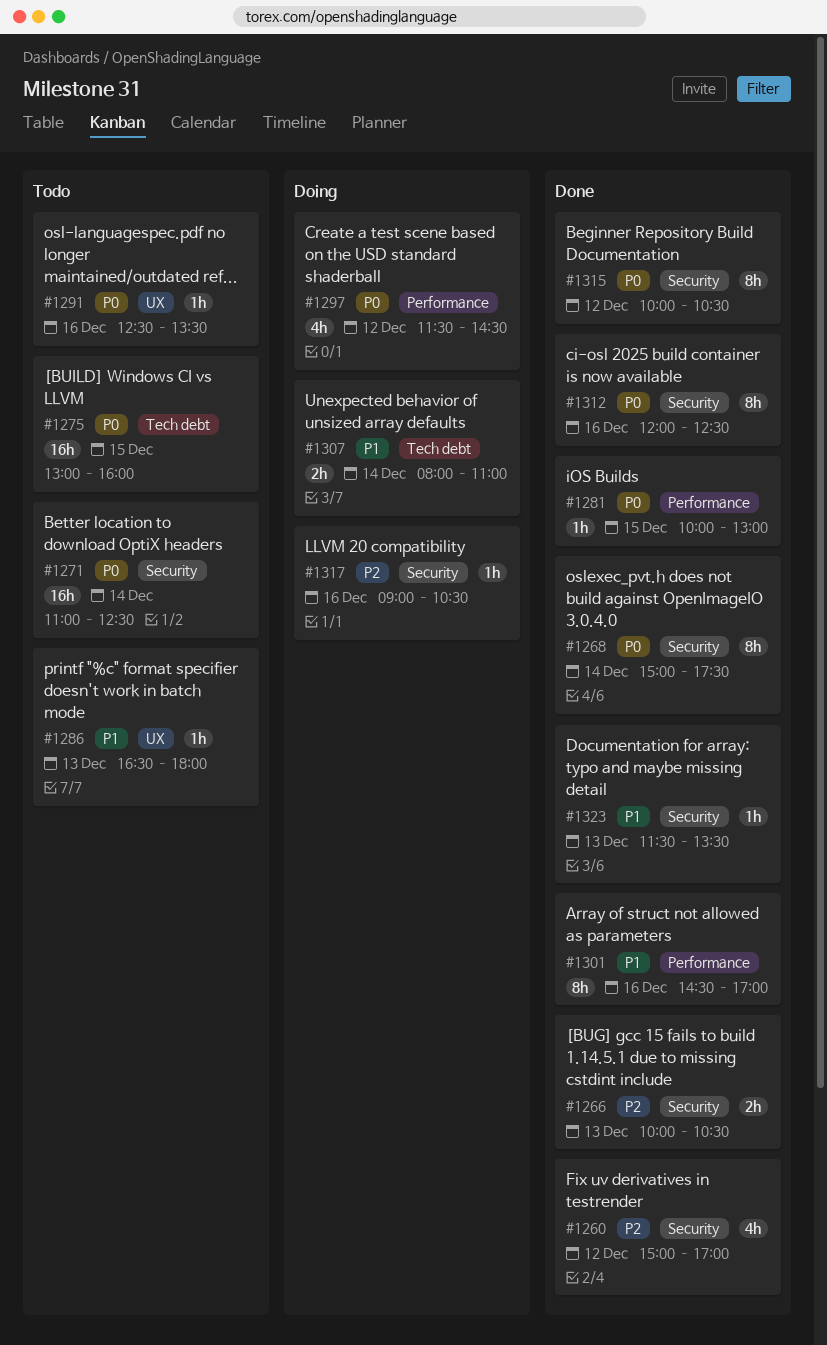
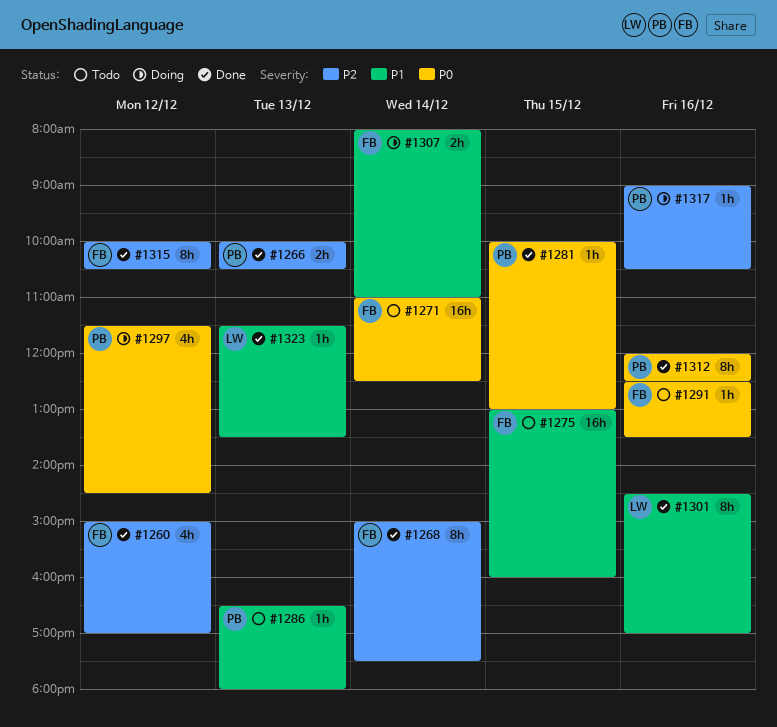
#1268, priority: P0 -> P2
#1275, priority: P0 -> P1
#1315, priority: P0 -> P2

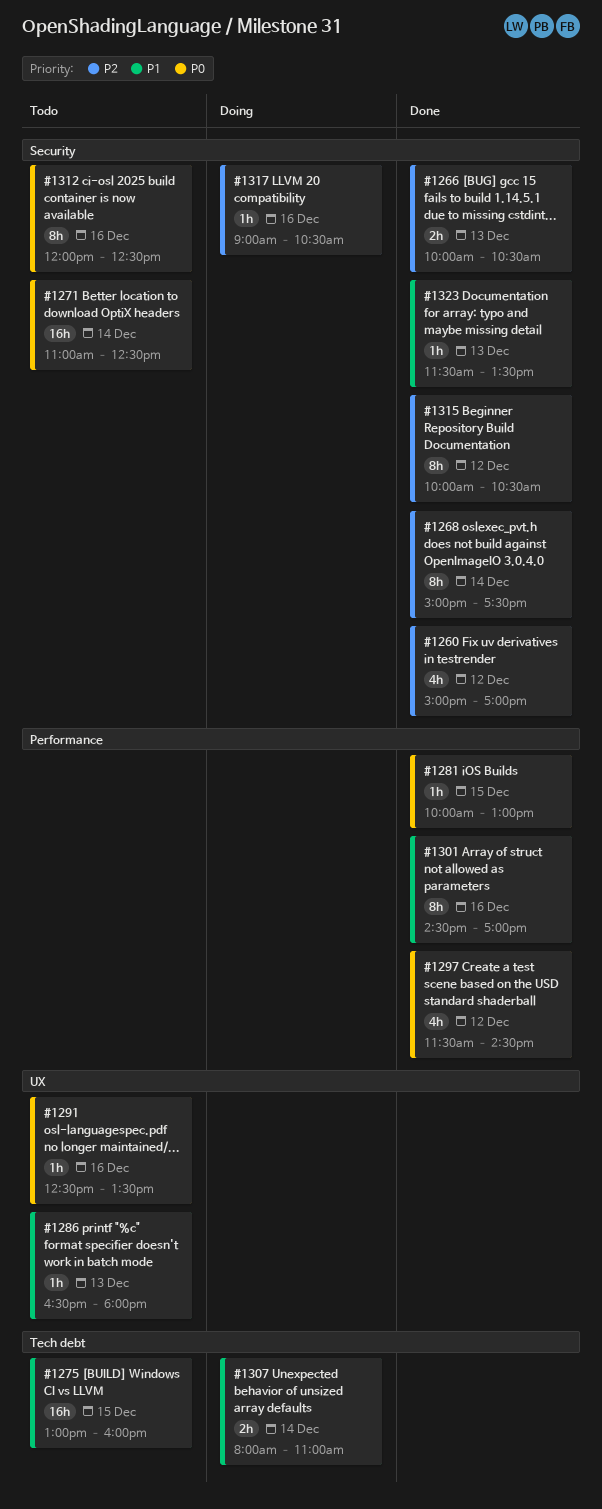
#1297, status: Doing -> Done
#1312, status: Done -> Todo

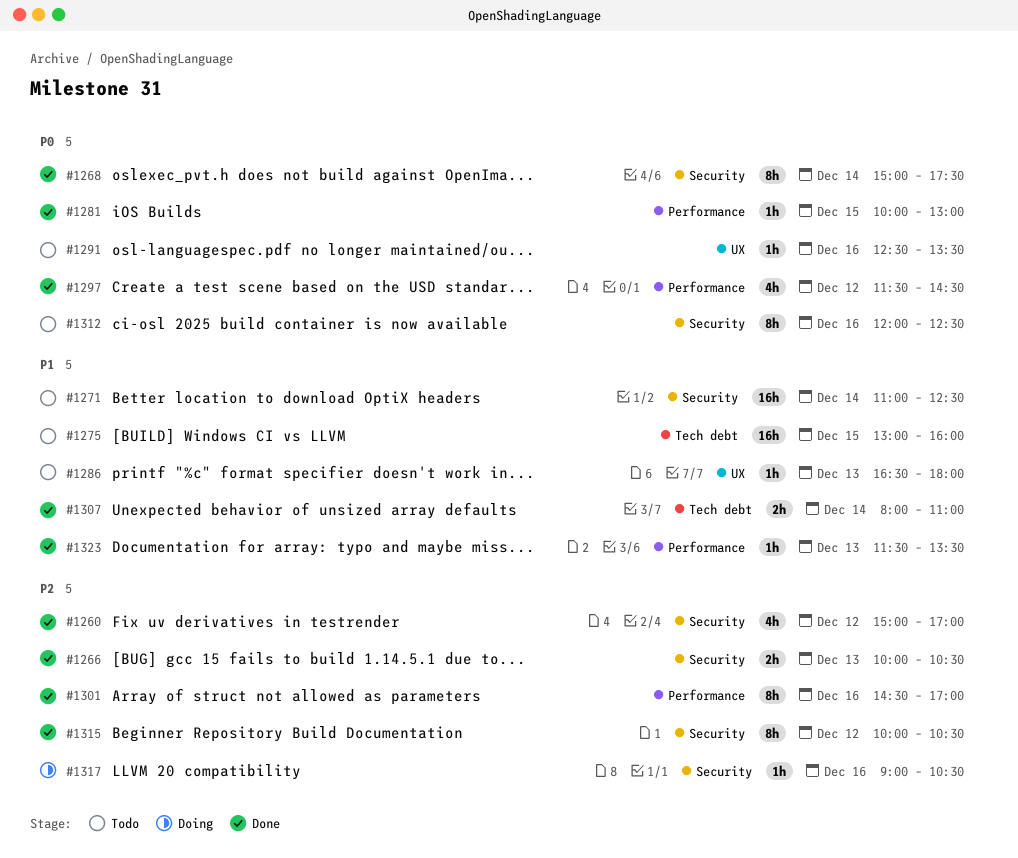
#1268, priority: P2 -> P0
#1271, priority: P0 -> P1
#1301, priority: P1 -> P2
#1307, status: Doing -> Done
#1323, label: Security -> Performance

